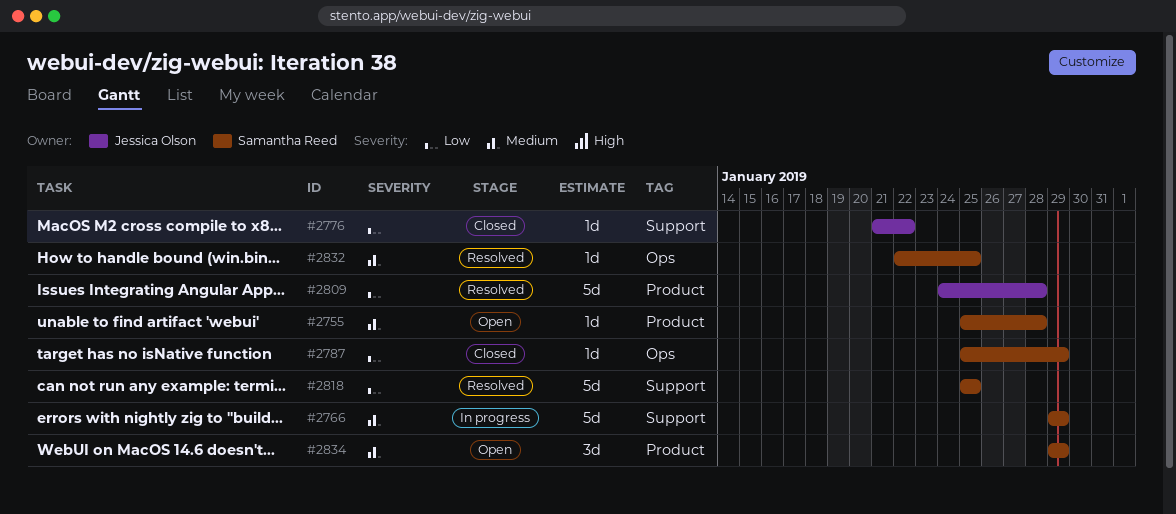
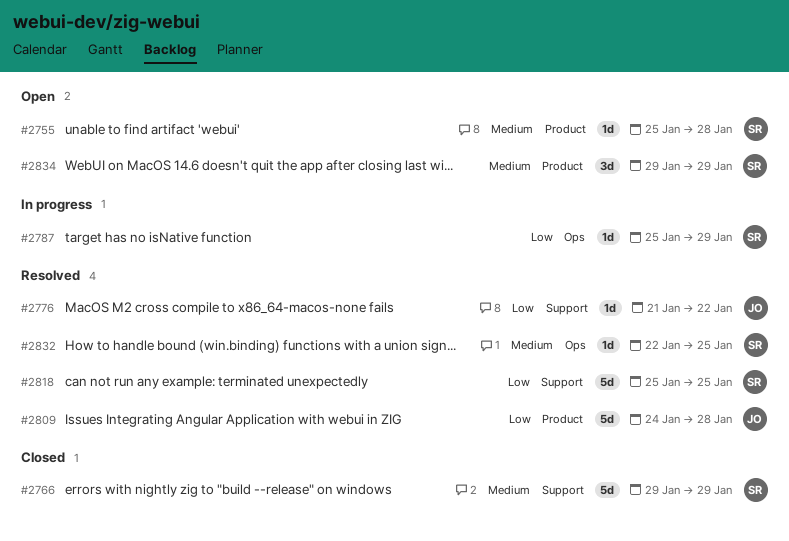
#2766, status: In progress -> Closed
#2776, status: Closed -> Resolved
#2787, status: Closed -> In progress

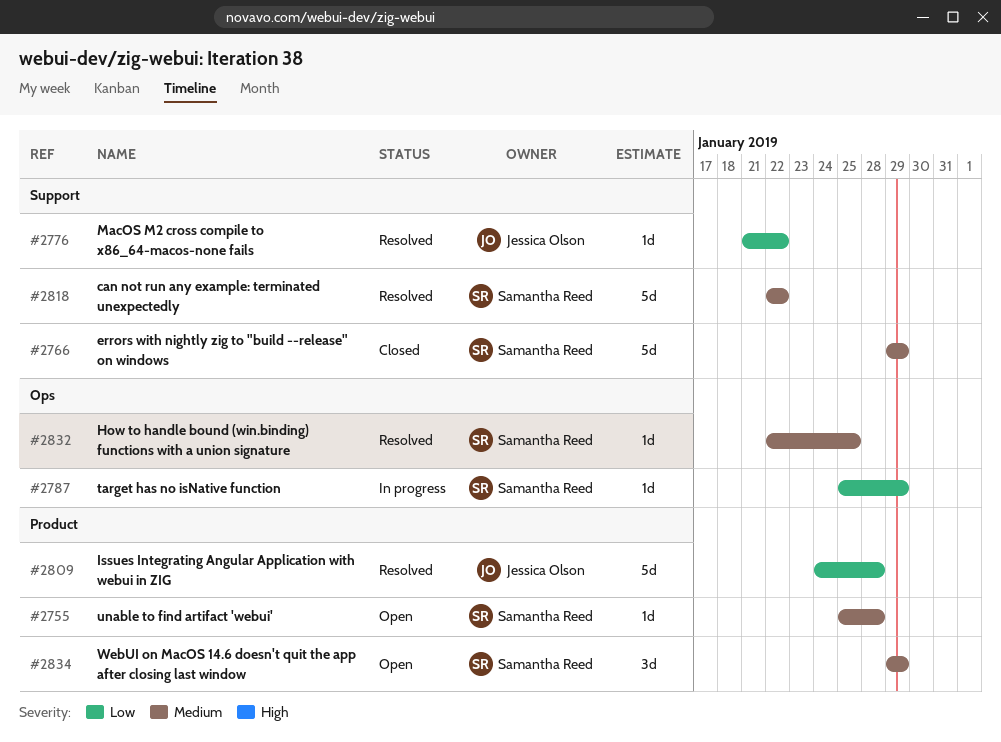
#2818, priority: Low -> Medium
#2818, start: Jan 25 -> Jan 22
#2818, due: Jan 25 -> Jan 22

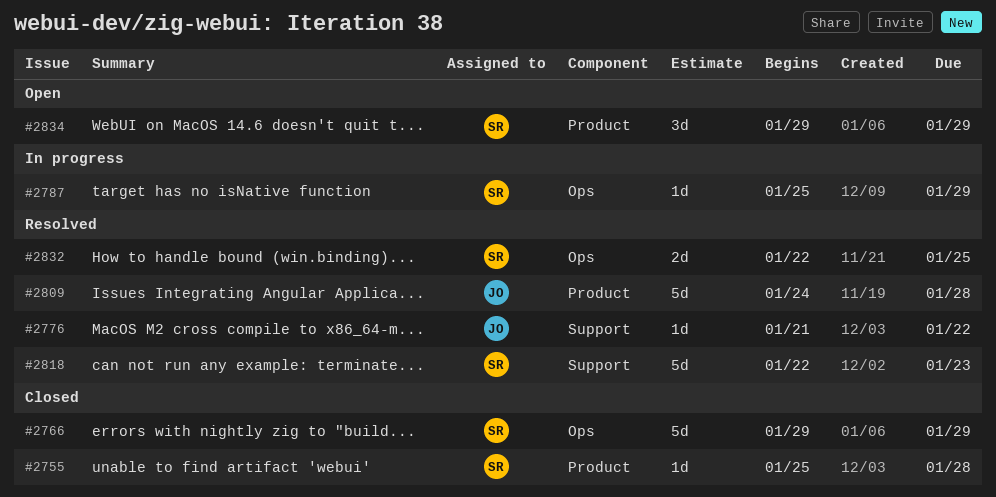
#2755, status: Open -> Closed
#2766, label: Support -> Ops
#2818, due: Jan 22 -> Jan 23
#2832, estimate: 1d -> 2d

